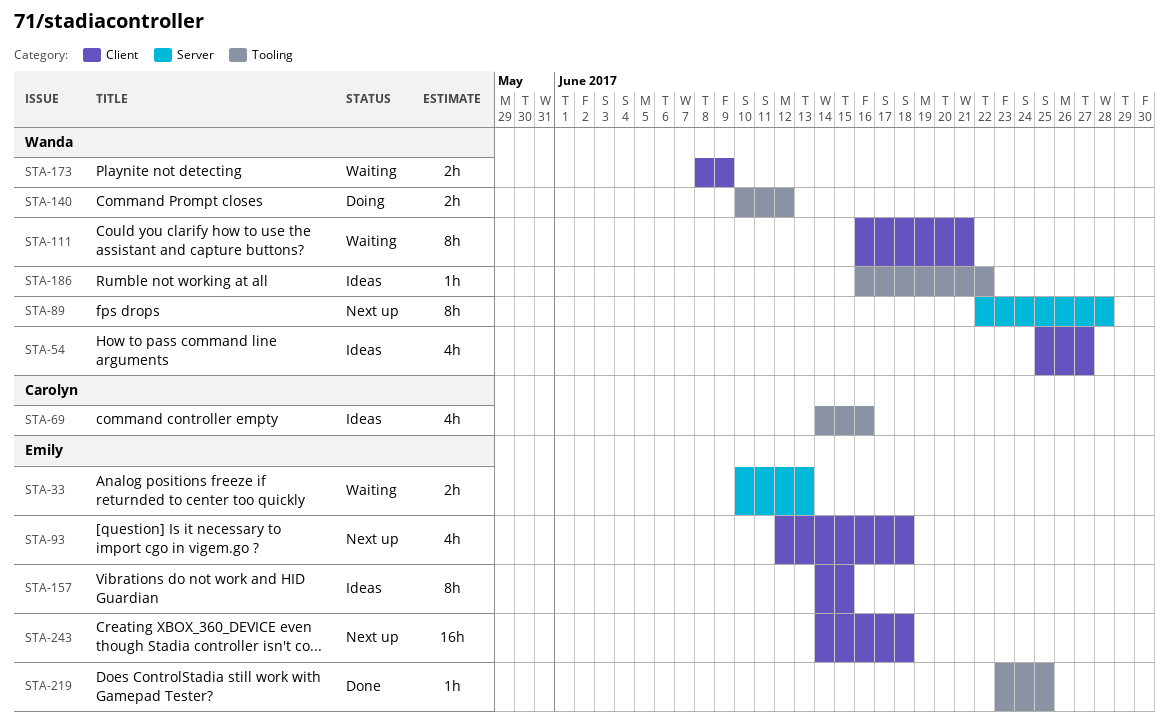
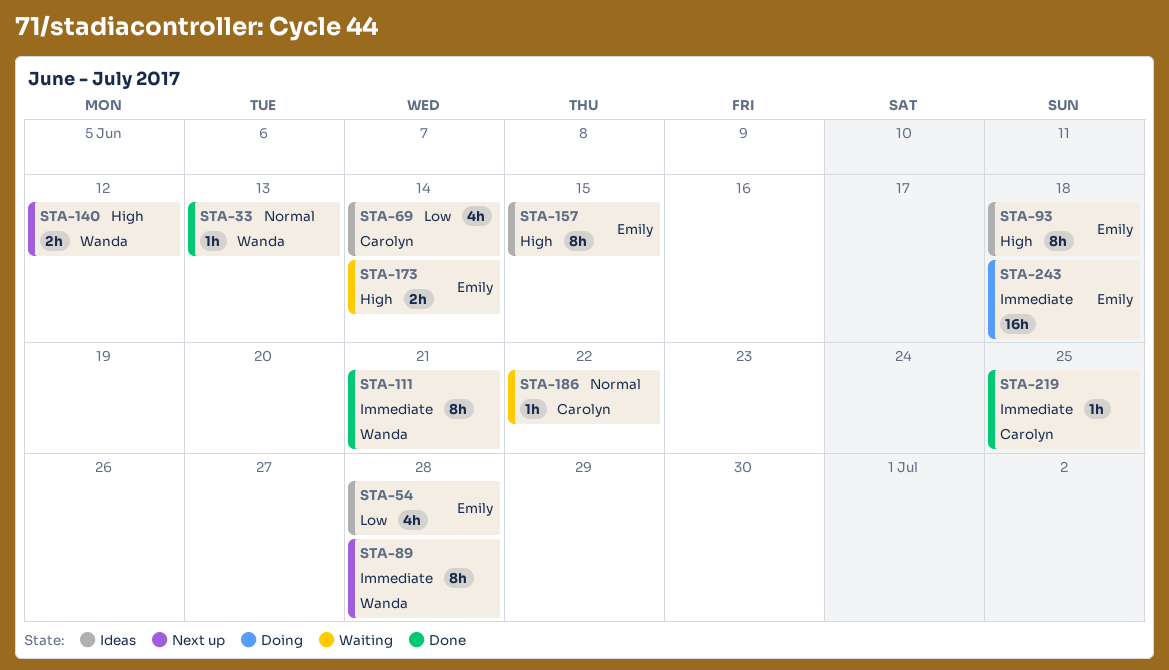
STA-33, status: Waiting -> Done
STA-33, owner: Emily -> Wanda
STA-33, estimate: 2h -> 1h
STA-54, owner: Wanda -> Emily
STA-54, due: Jun 27 -> Jun 28
STA-69, due: Jun 16 -> Jun 14
STA-93, status: Next up -> Ideas
STA-93, estimate: 4h -> 8h
STA-111, status: Waiting -> Done
STA-140, status: Doing -> Next up
STA-173, owner: Wanda -> Emily
STA-173, due: Jun 9 -> Jun 14
STA-186, status: Ideas -> Waiting
STA-186, owner: Wanda -> Carolyn
STA-219, owner: Emily -> Carolyn
STA-243, status: Next up -> Doing

